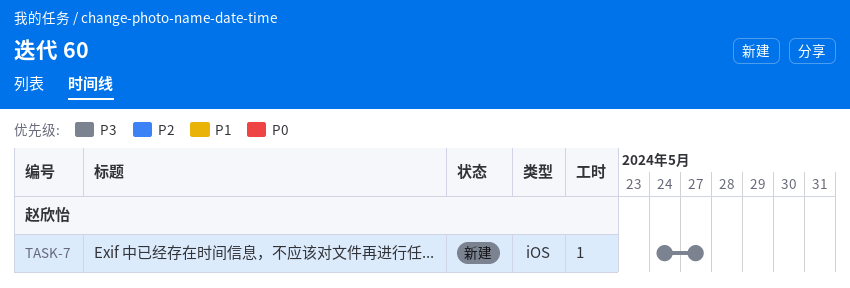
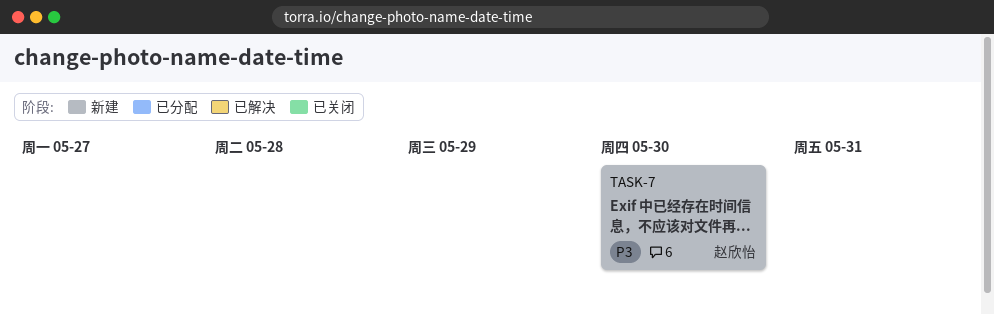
TASK-7, due: May 27 -> May 30

